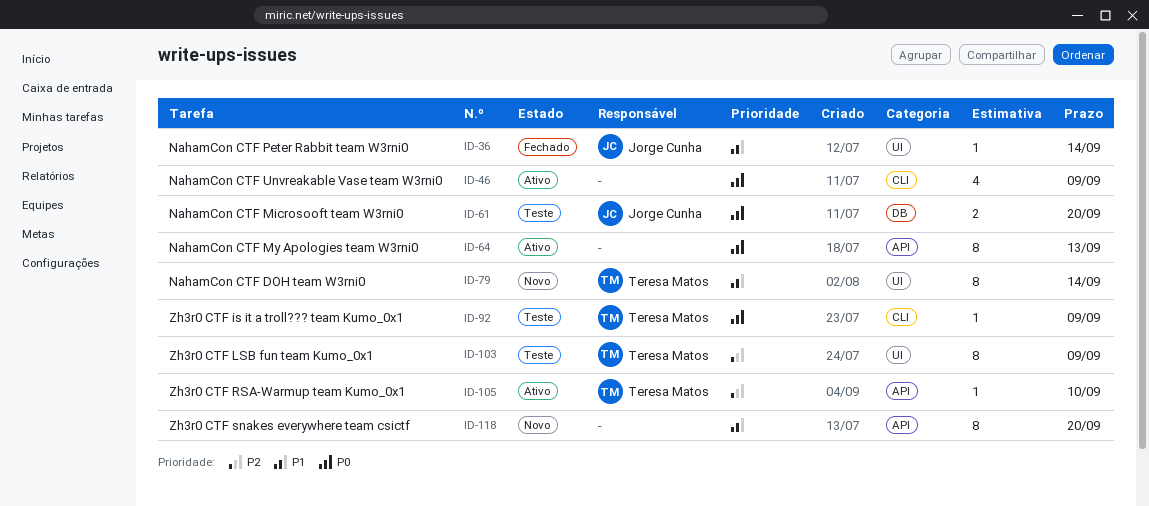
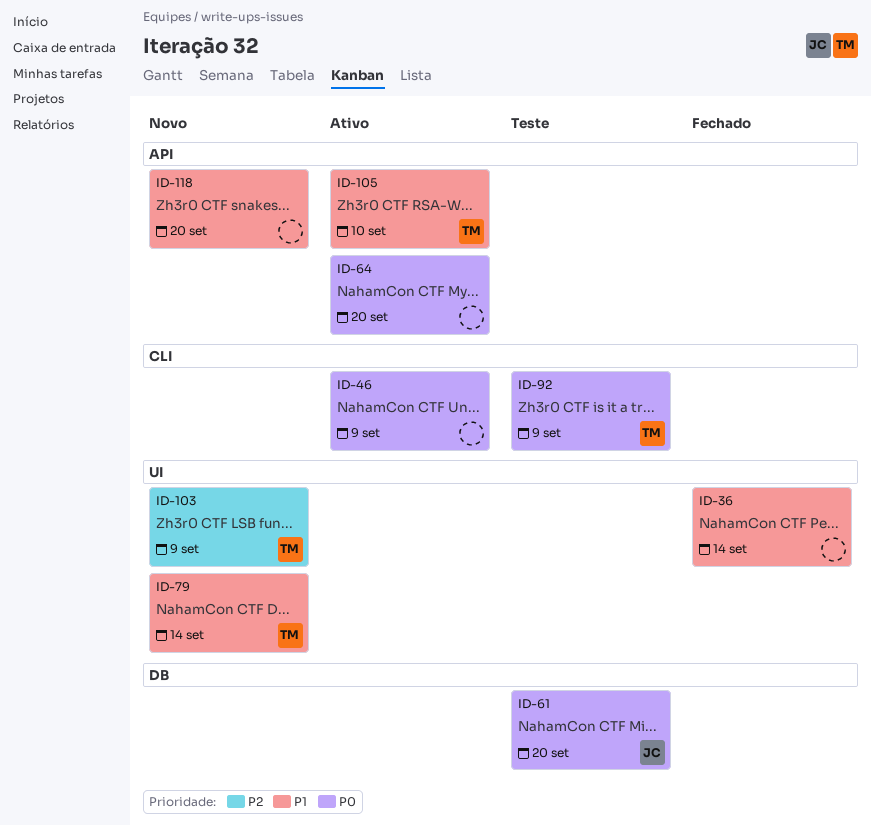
ID-36, owner: Jorge Cunha -> none
ID-64, due: Sep 13 -> Sep 20
ID-103, status: Teste -> Novo
ID-105, priority: P2 -> P1

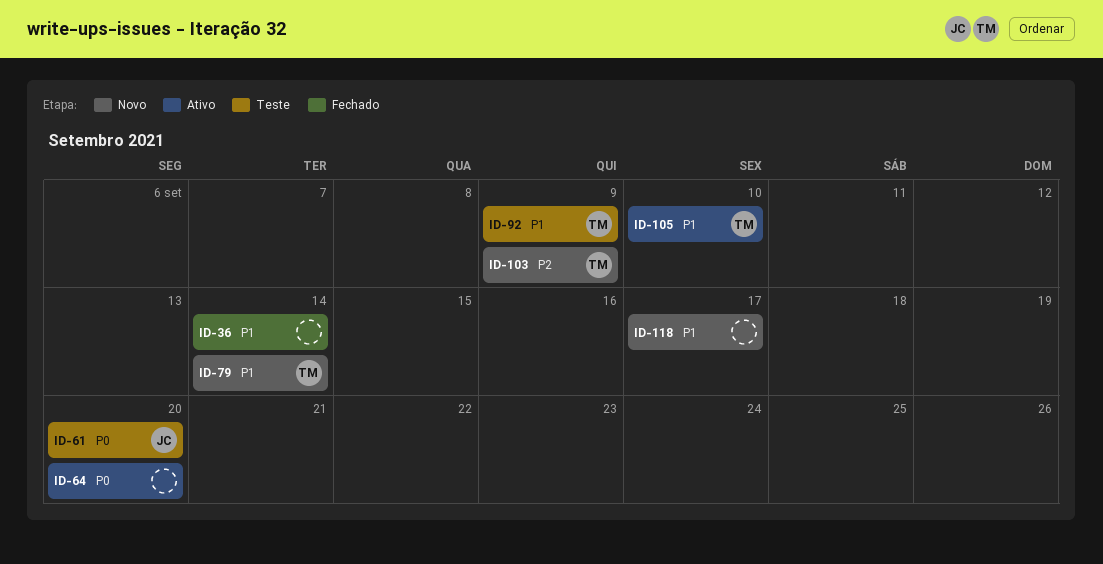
ID-46: present -> none
ID-92, priority: P0 -> P1
ID-118, due: Sep 20 -> Sep 17

